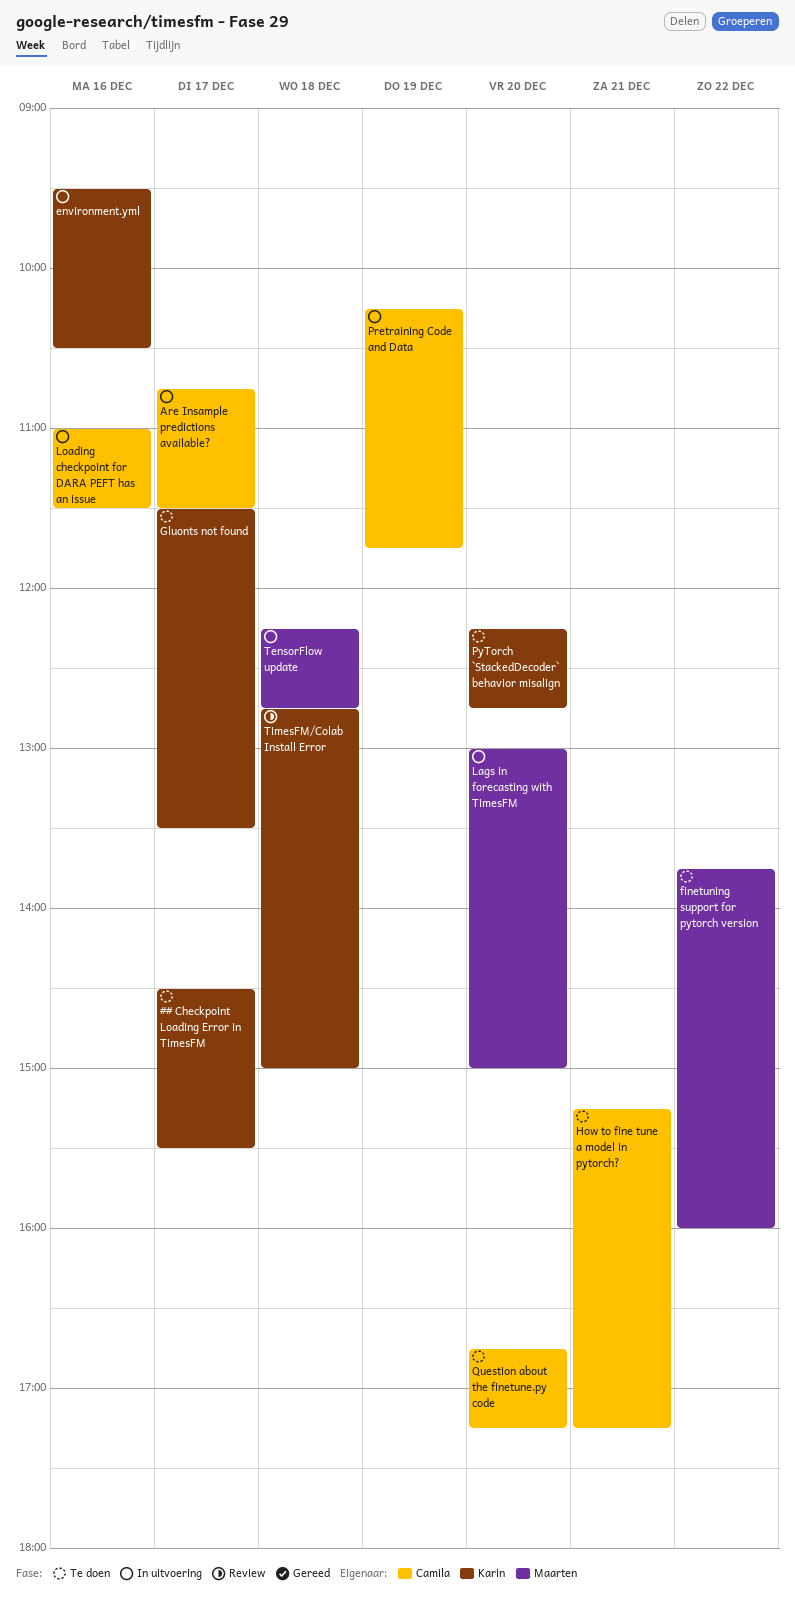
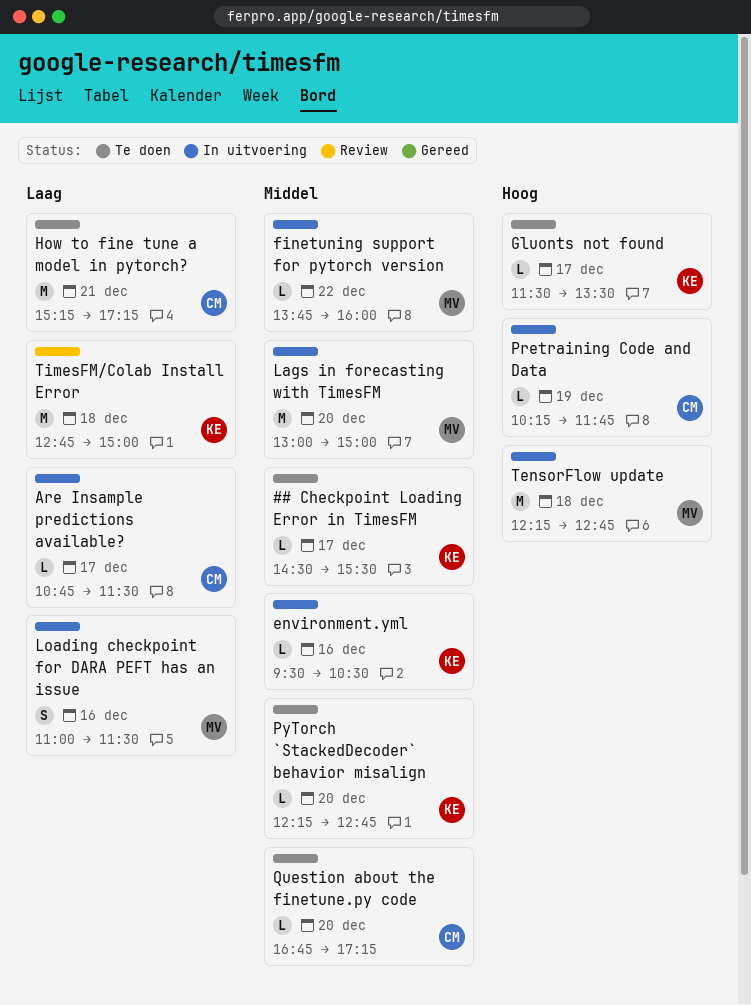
finetuning support for pytorch version, status: Te doen -> In uitvoering
Loading checkpoint for DARA PEFT has an issue, owner: Camila -> Maarten

